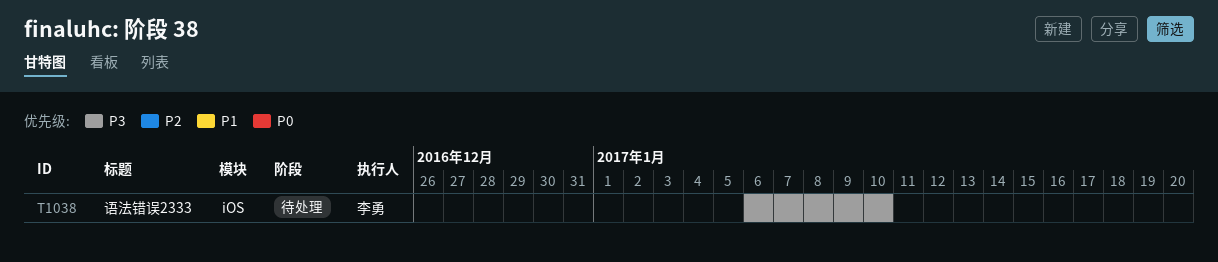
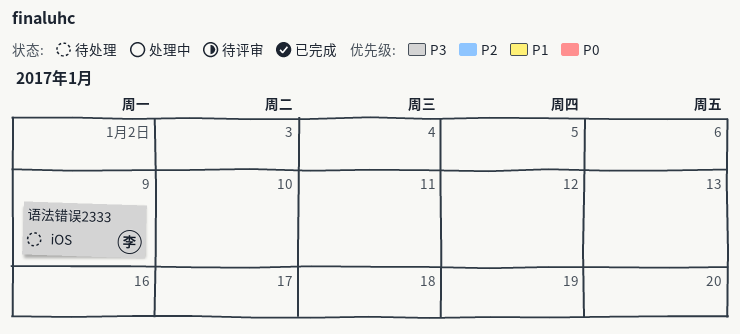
语法错误2333, due: Jan 10 -> Jan 9

